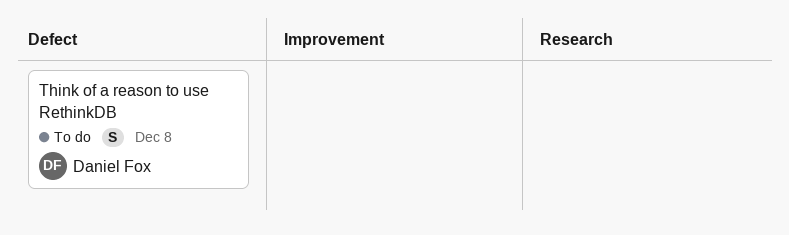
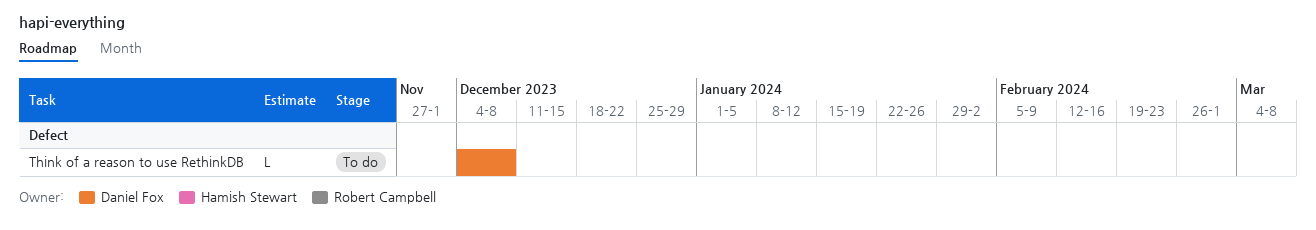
Think of a reason to use RethinkDB, estimate: S -> L

